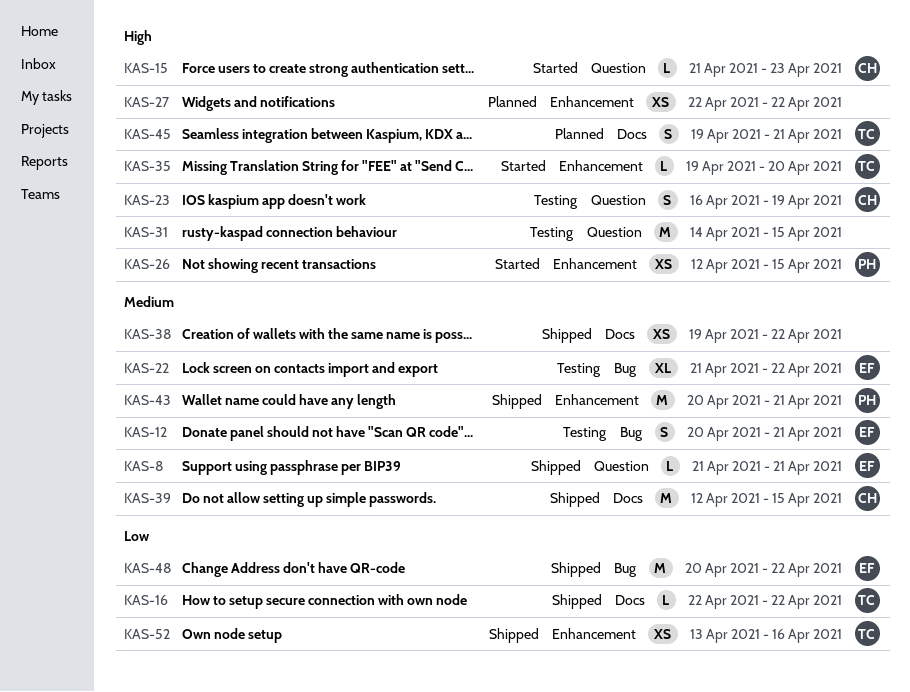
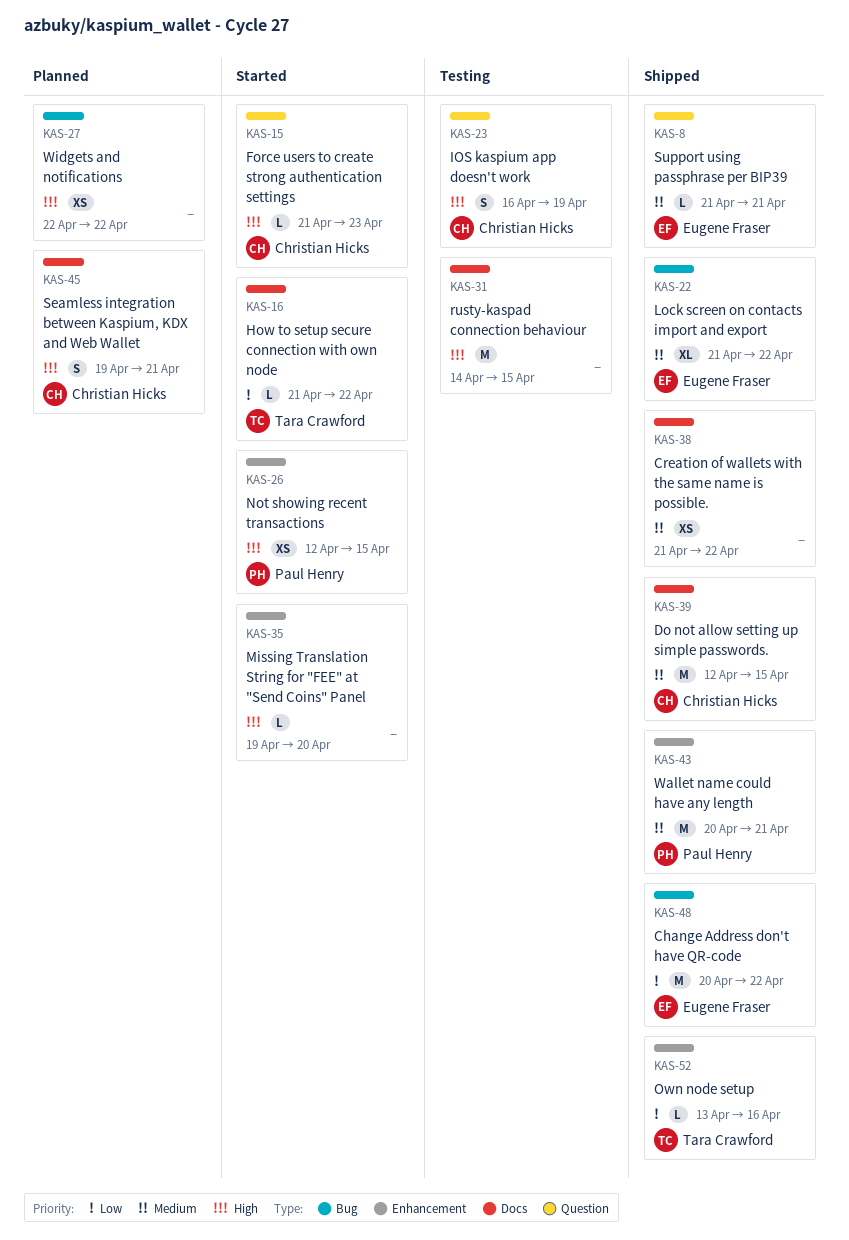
KAS-12: present -> none
KAS-16, status: Shipped -> Started
KAS-16, start: Apr 22 -> Apr 21
KAS-22, status: Testing -> Shipped
KAS-27, label: Enhancement -> Bug
KAS-31, label: Question -> Docs
KAS-35, owner: Tara Crawford -> none
KAS-38, start: Apr 19 -> Apr 21
KAS-45, owner: Tara Crawford -> Christian Hicks
KAS-52, estimate: XS -> L

